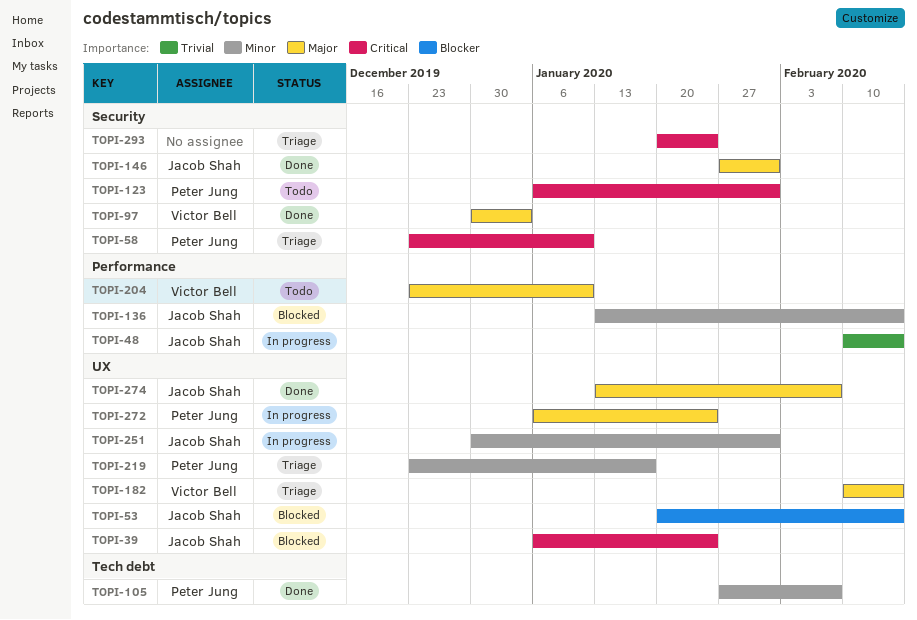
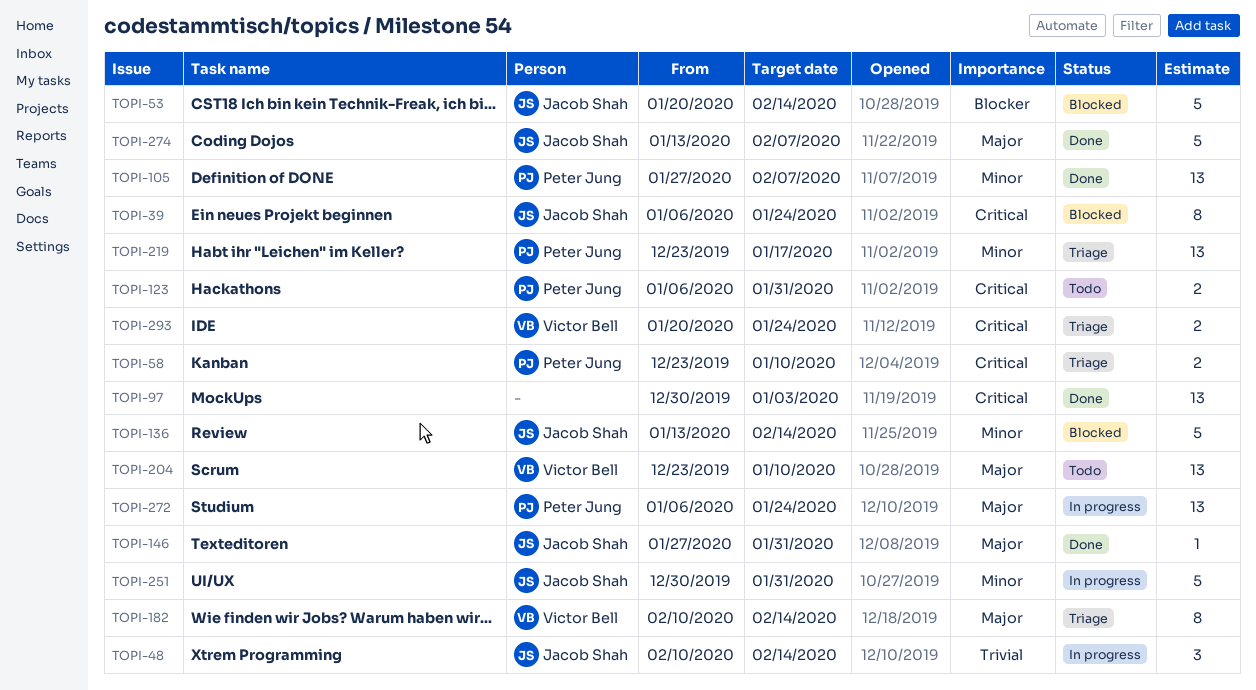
TOPI-97, owner: Victor Bell -> none
TOPI-97, priority: Major -> Critical
TOPI-293, owner: none -> Victor Bell

